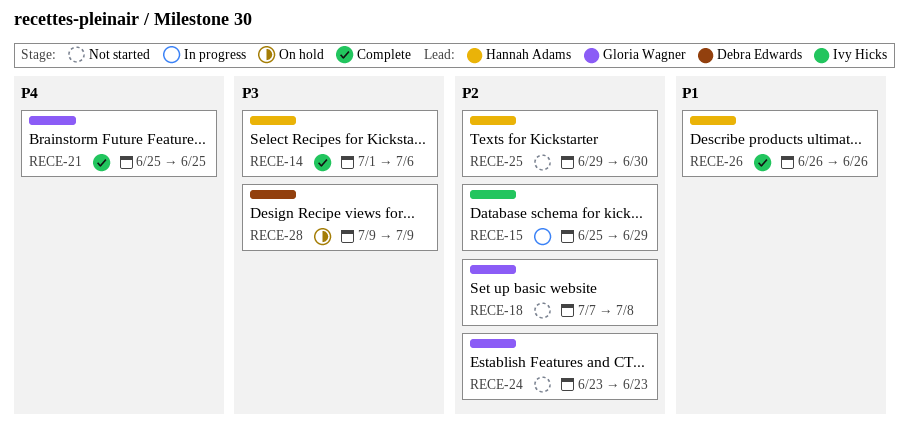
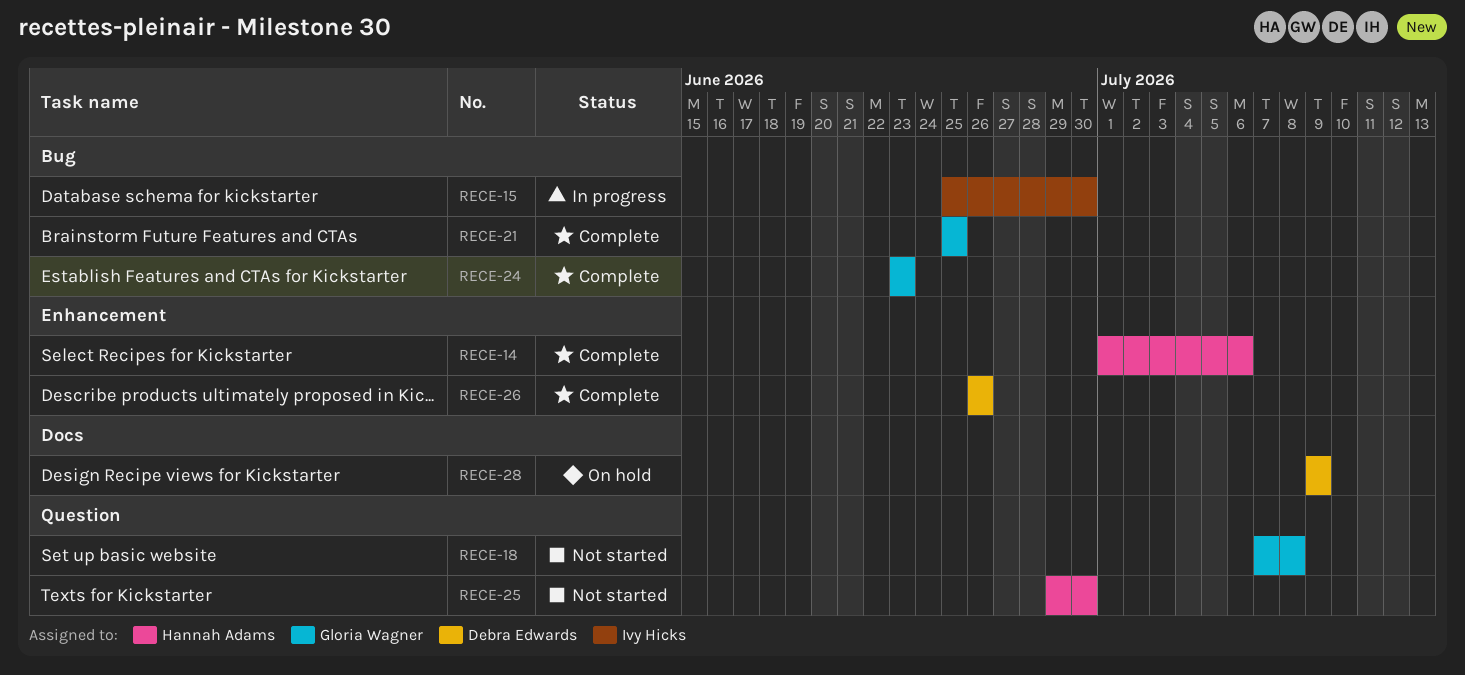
RECE-15, due: Jun 29 -> Jun 30
RECE-24, status: Not started -> Complete
RECE-26, owner: Hannah Adams -> Debra Edwards

